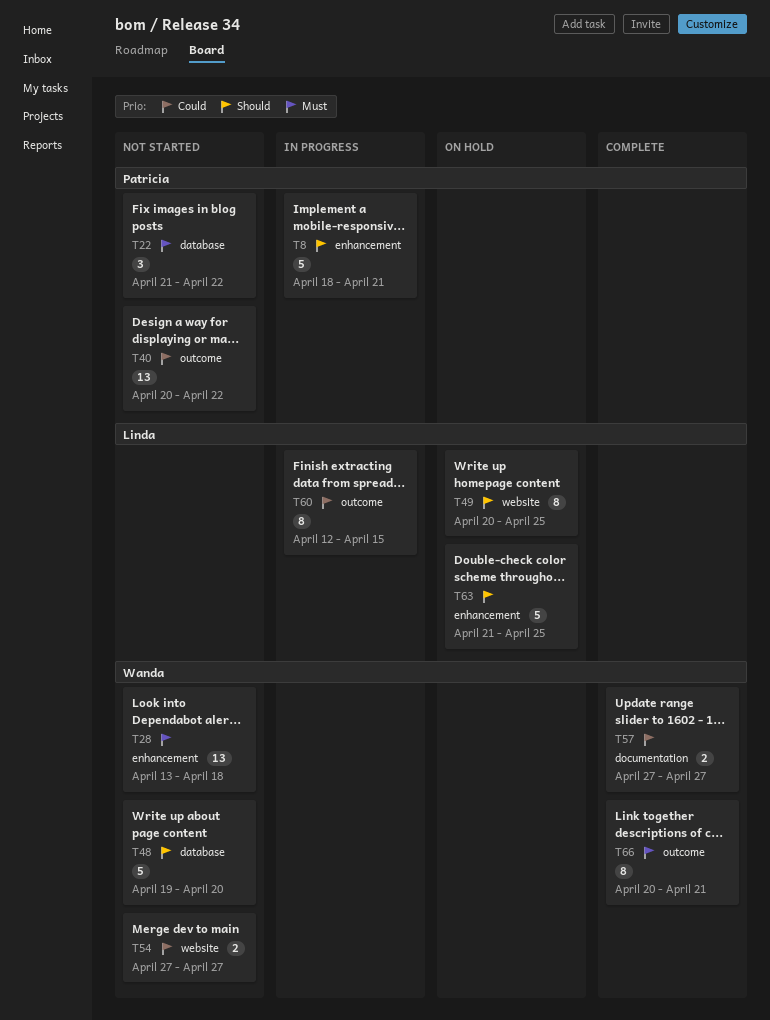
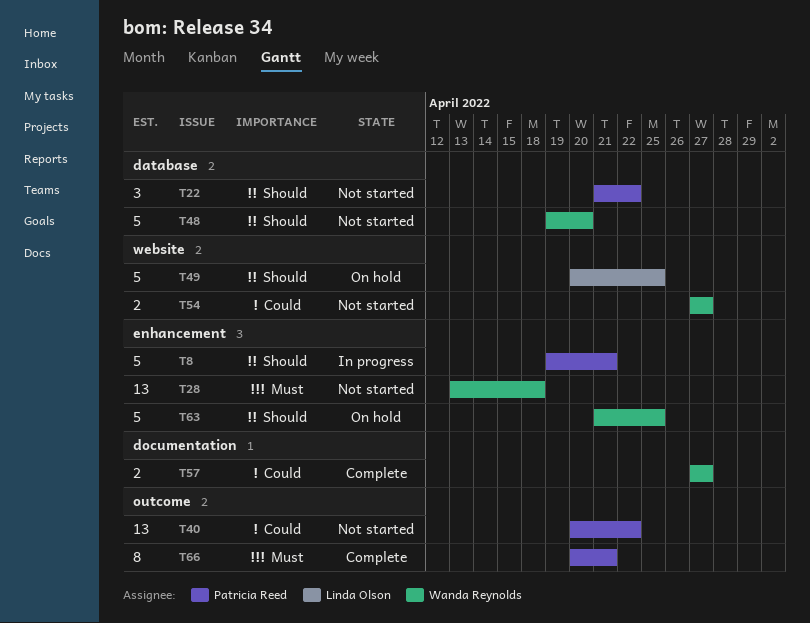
T8, start: Apr 18 -> Apr 19
T22, priority: Must -> Should
T49, estimate: 8 -> 5
T60: present -> none
T63, owner: Linda Olson -> Wanda Reynolds
T66, owner: Wanda Reynolds -> Patricia Reed

